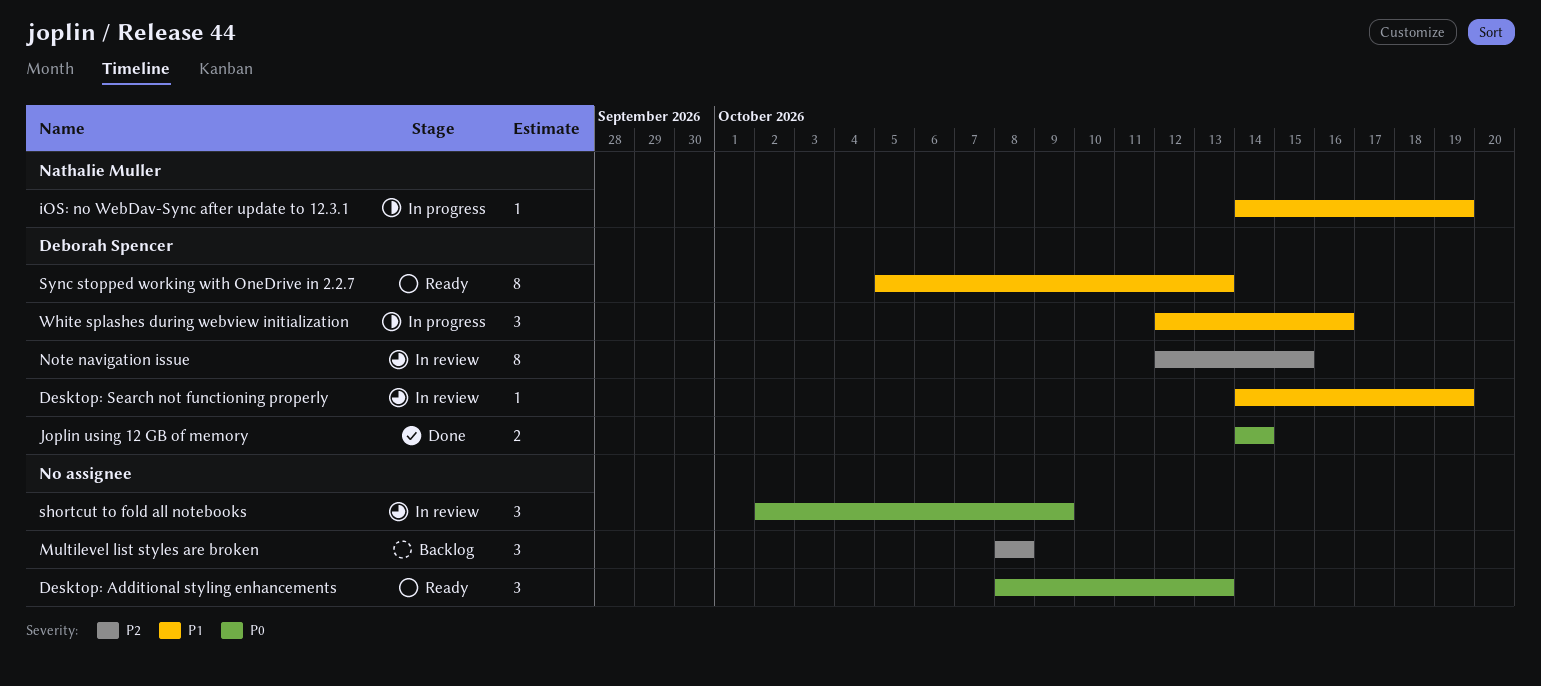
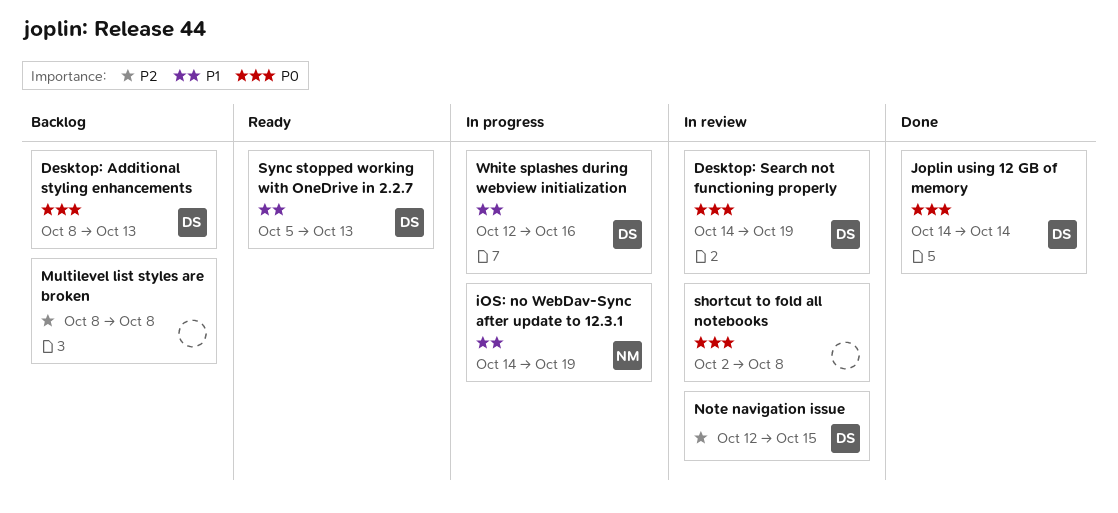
Desktop: Additional styling enhancements, status: Ready -> Backlog
Desktop: Additional styling enhancements, owner: none -> Deborah Spencer
Desktop: Search not functioning properly, priority: P1 -> P0
shortcut to fold all notebooks, due: Oct 9 -> Oct 8

